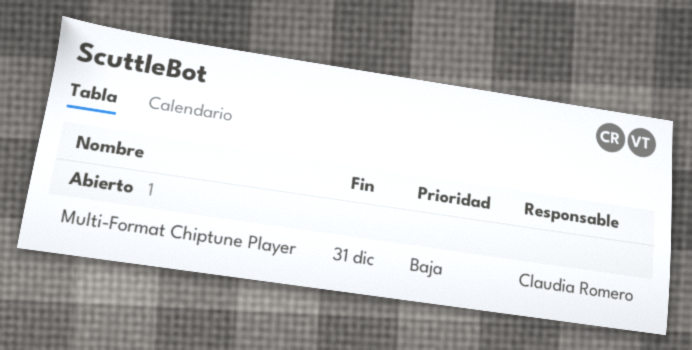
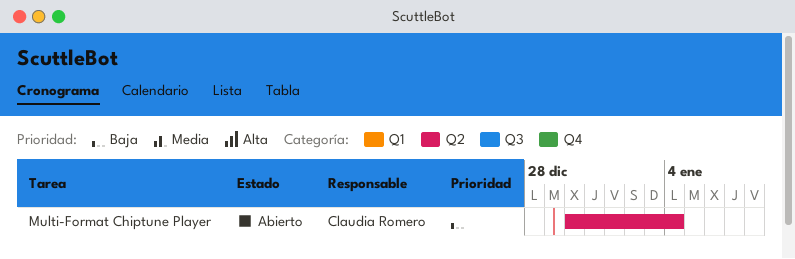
Multi-Format Chiptune Player, due: Dec 31 -> Jan 4

